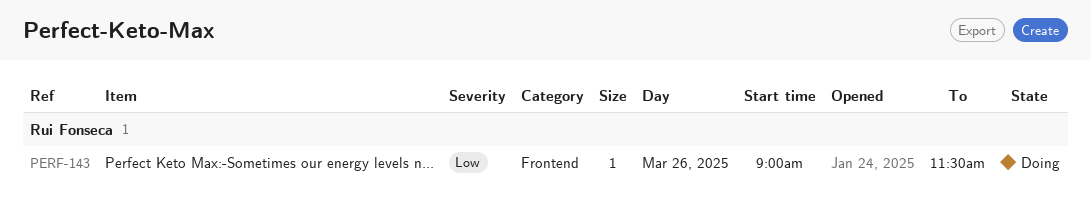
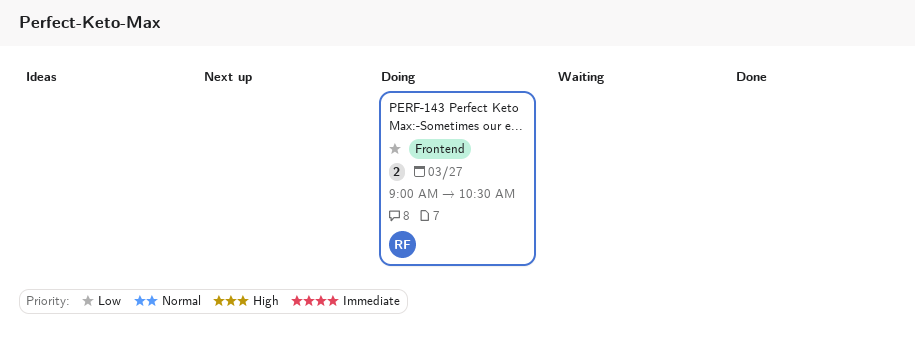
PERF-143, estimate: 1 -> 2
PERF-143, day: Mar 26 -> Mar 27
PERF-143, ends: 11:30 -> 10:30

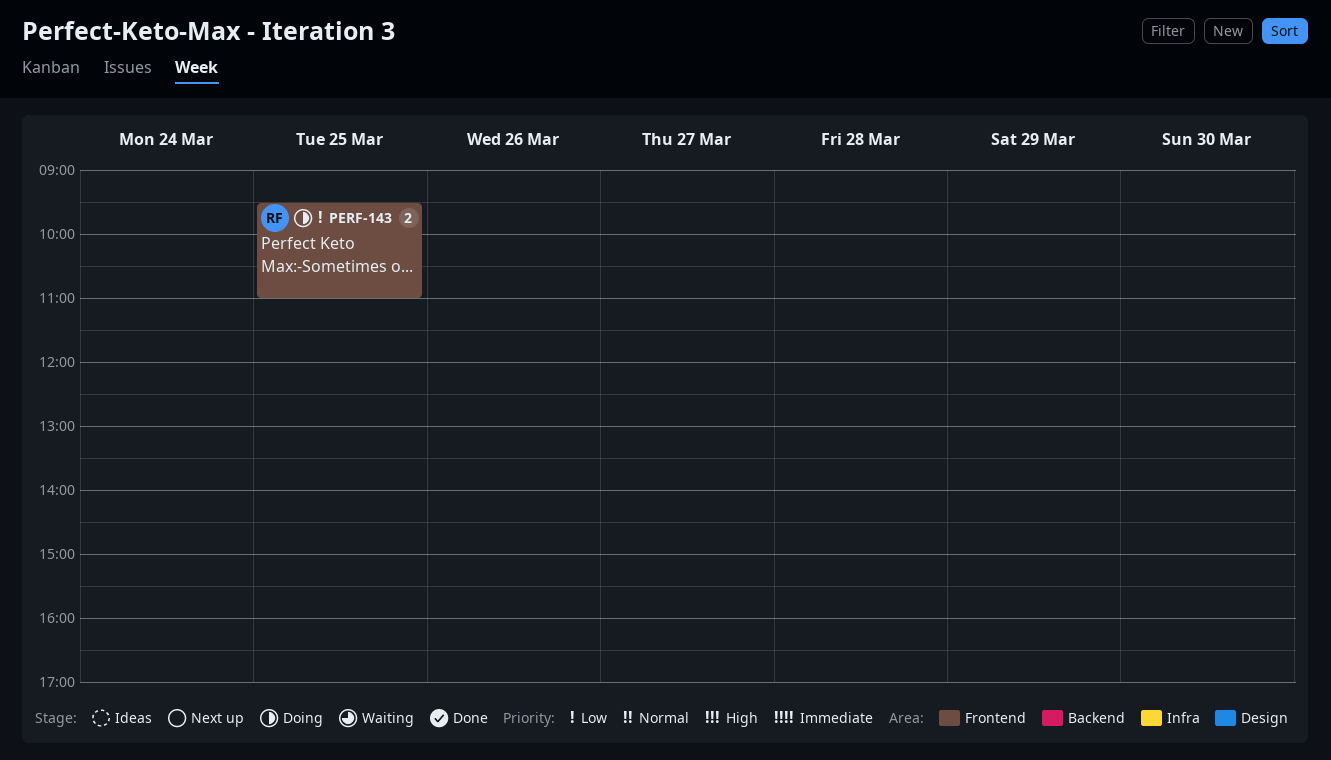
PERF-143, day: Mar 27 -> Mar 25
PERF-143, begins: 09:00 -> 09:30
PERF-143, ends: 10:30 -> 11:00

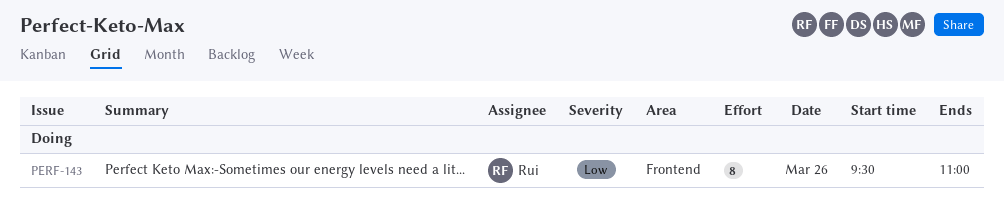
PERF-143, estimate: 2 -> 8
PERF-143, day: Mar 25 -> Mar 26

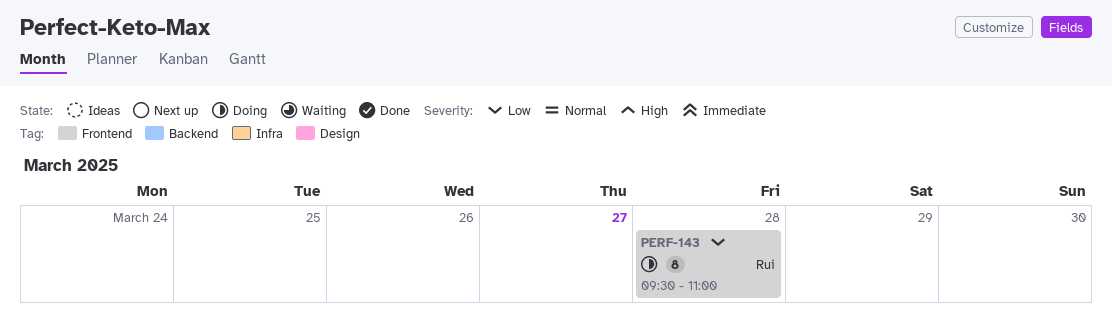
PERF-143, day: Mar 26 -> Mar 28

